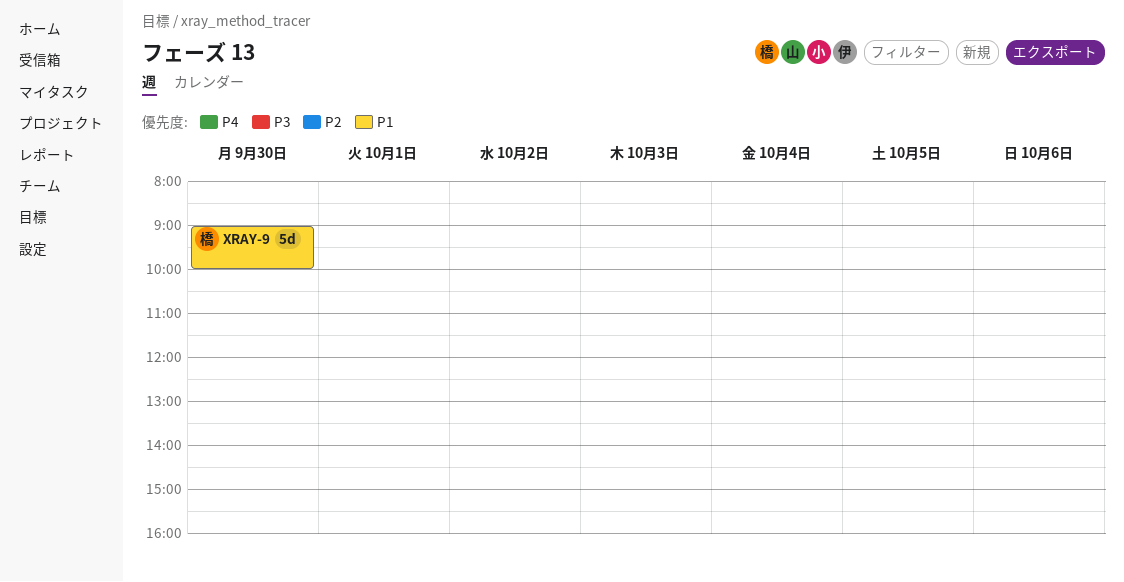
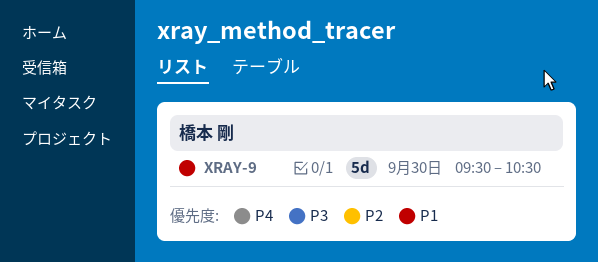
XRAY-9, begins: 09:00 -> 09:30
XRAY-9, ends: 10:00 -> 10:30

